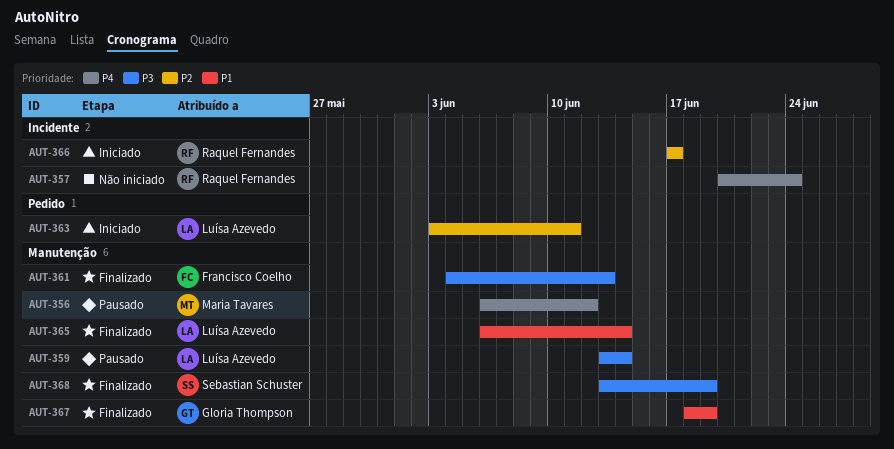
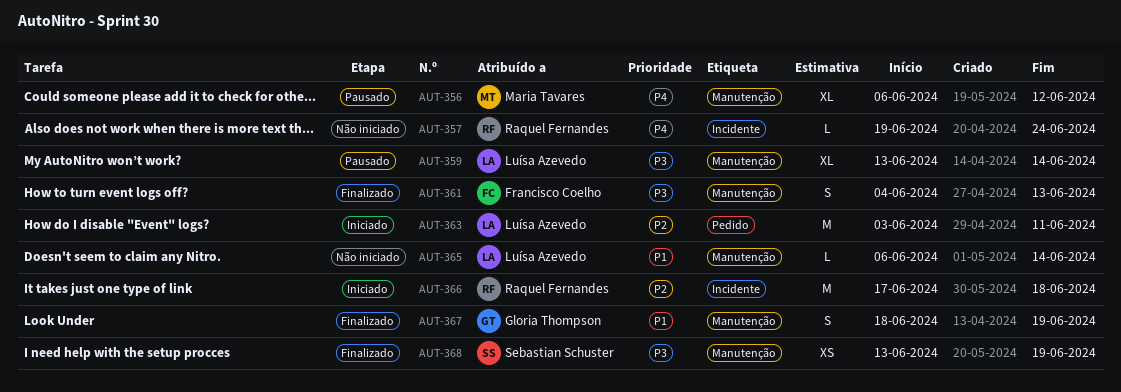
AUT-357, start: Jun 20 -> Jun 19
AUT-365, status: Finalizado -> Não iniciado
AUT-366, due: Jun 17 -> Jun 18

